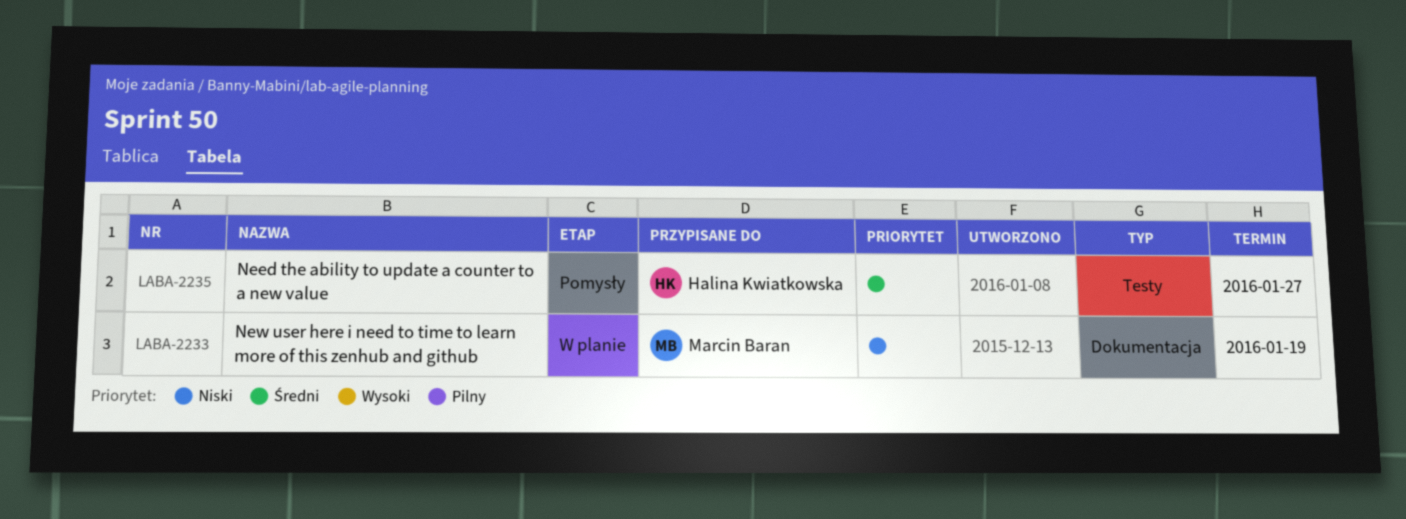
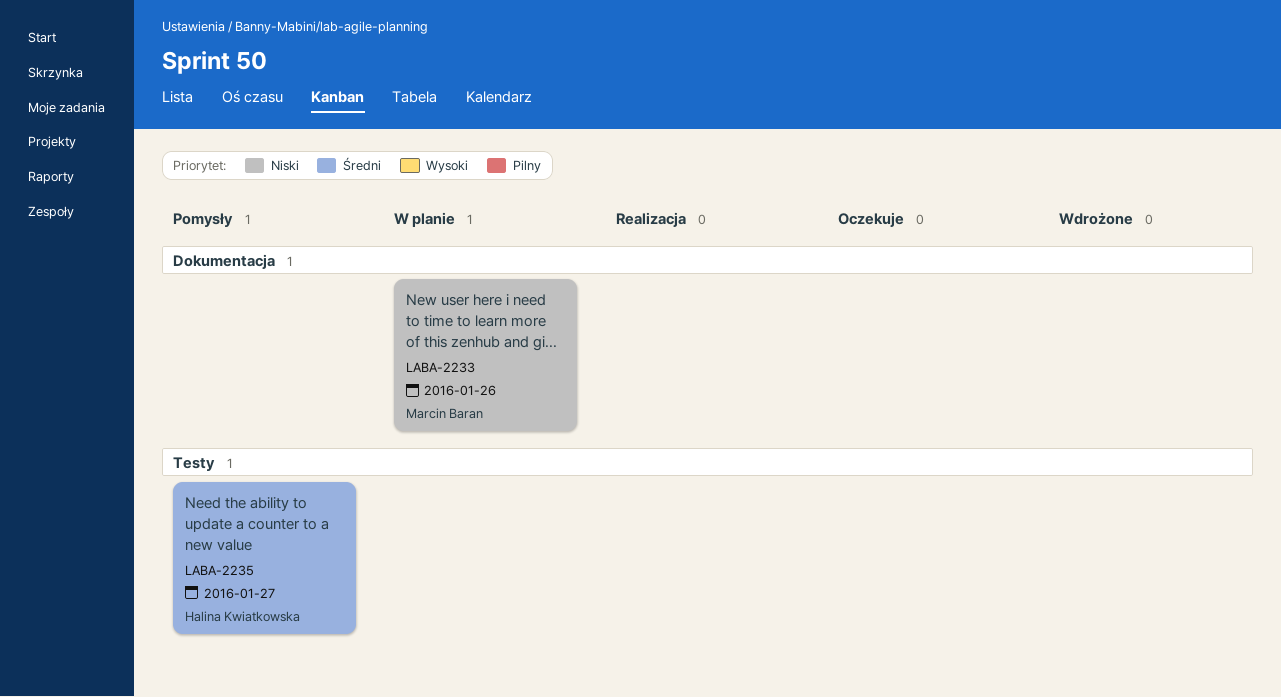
LABA-2233, due: Jan 19 -> Jan 26

